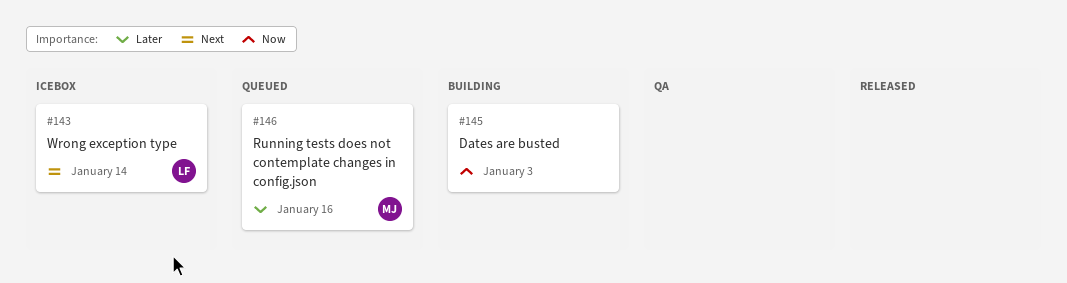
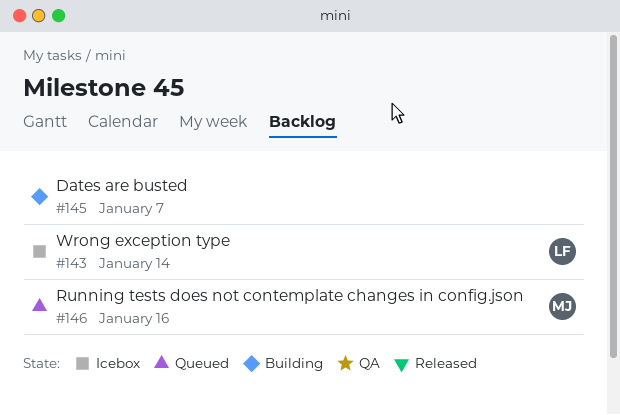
#145, due: Jan 3 -> Jan 7

